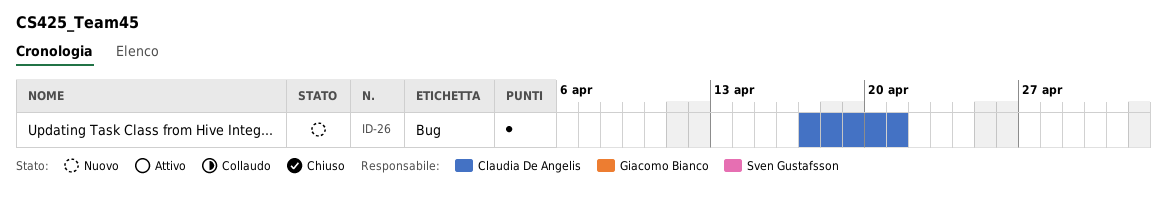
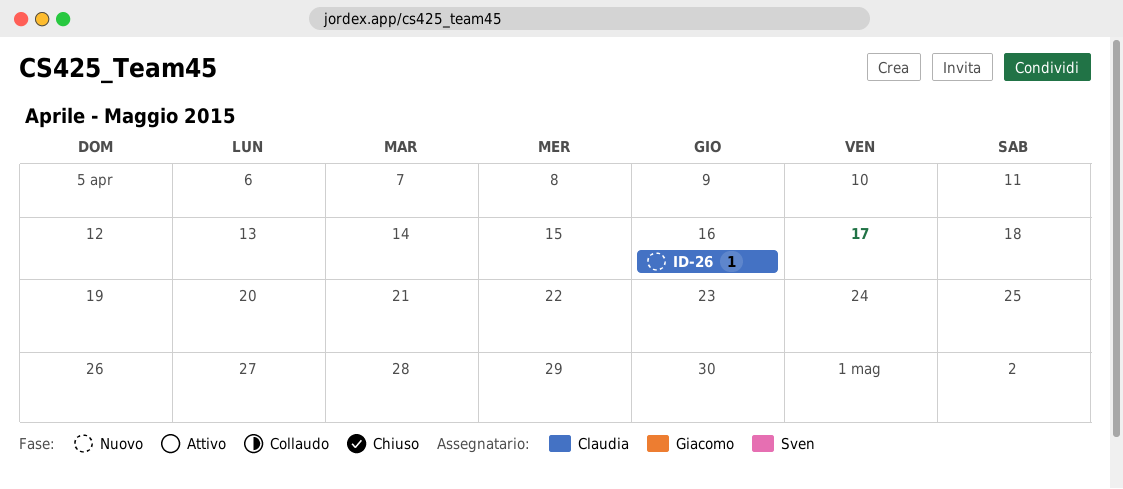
ID-26, start: Apr 17 -> Apr 16
ID-26, due: Apr 21 -> Apr 16

